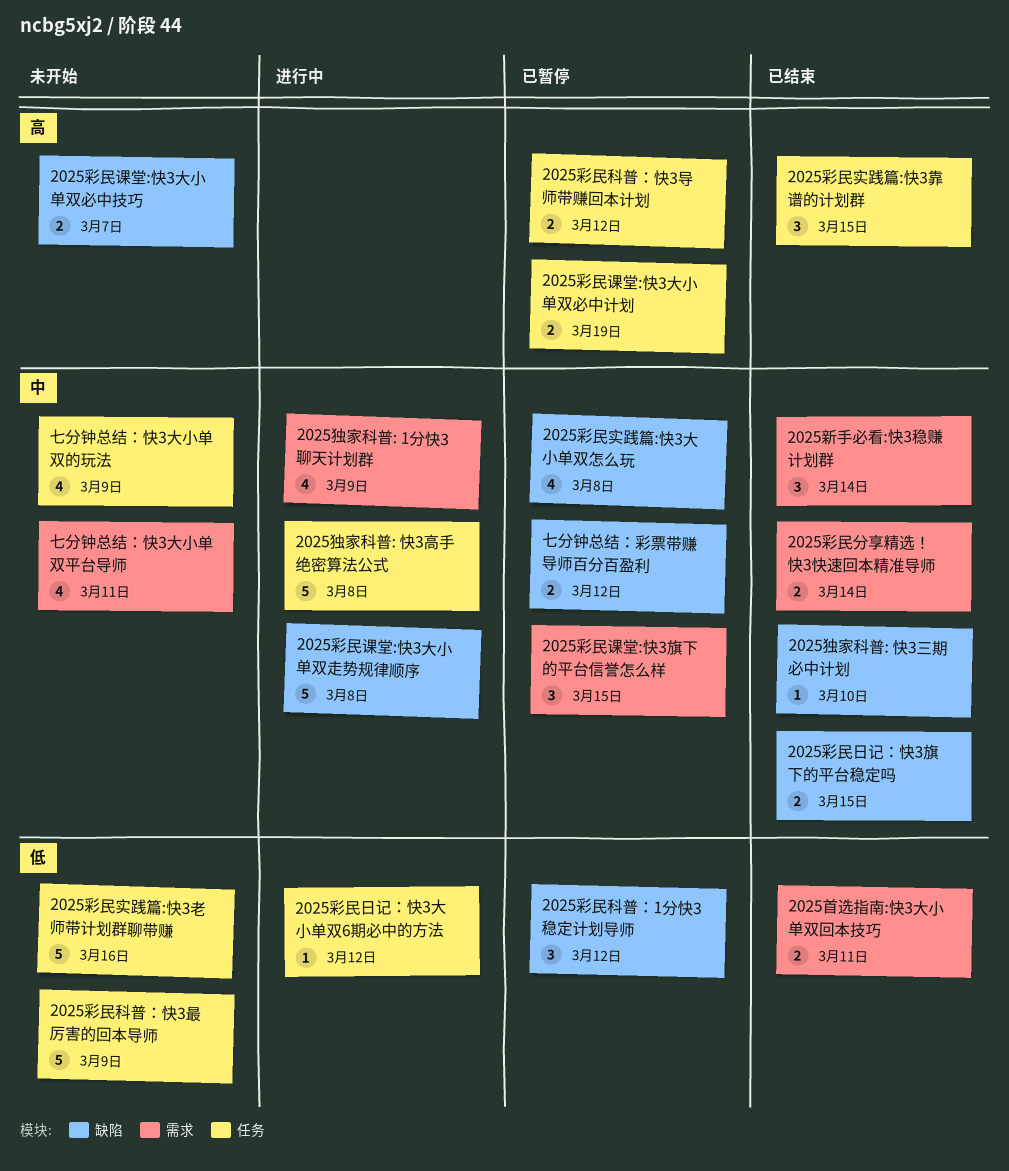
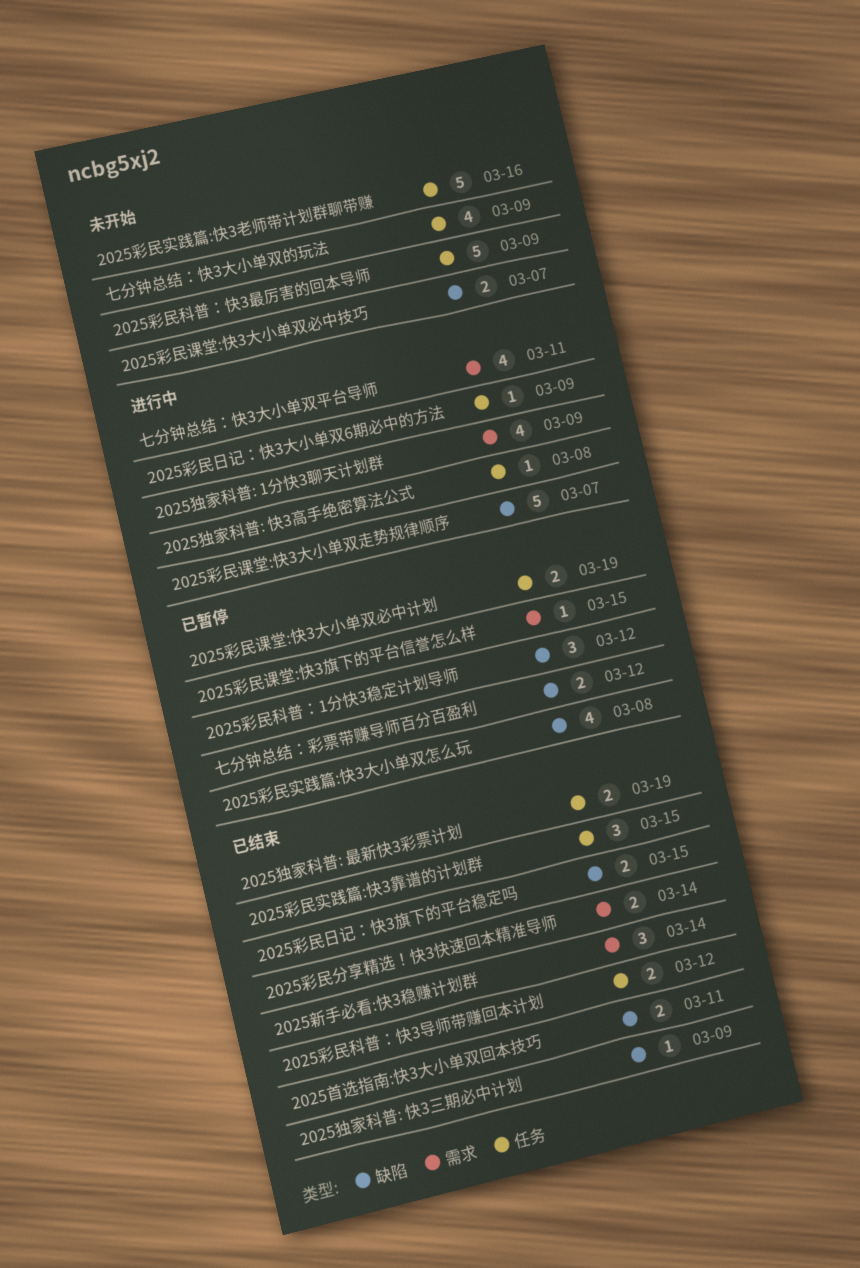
2025彩民日记：快3大小单双6期必中的方法, due: Mar 12 -> Mar 9
2025彩民科普：快3导师带赚回本计划, status: 已暂停 -> 已结束
2025彩民课堂:快3大小单双走势规律顺序, due: Mar 8 -> Mar 7
2025彩民课堂:快3旗下的平台信誉怎么样, estimate: 3 -> 1
2025独家科普: 快3三期必中计划, due: Mar 10 -> Mar 9
2025独家科普: 快3高手绝密算法公式, estimate: 5 -> 1
2025独家科普: 最新快3彩票计划: none -> present
2025首选指南:快3大小单双回本技巧, label: 需求 -> 缺陷
七分钟总结：快3大小单双平台导师, status: 未开始 -> 进行中

